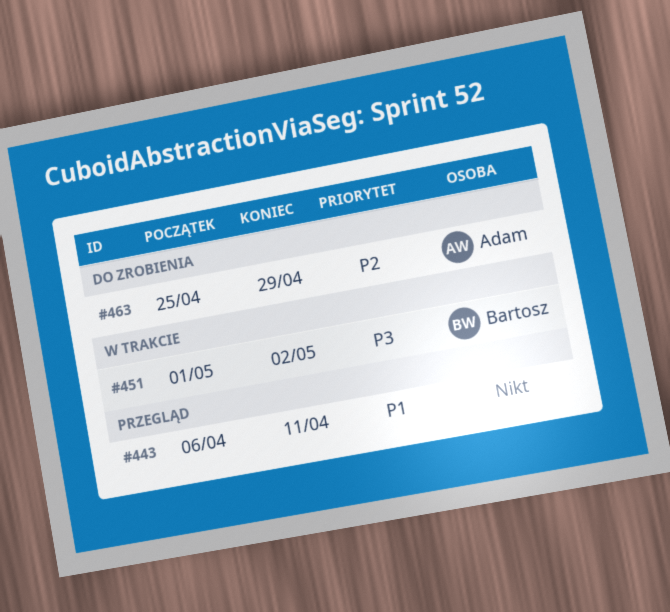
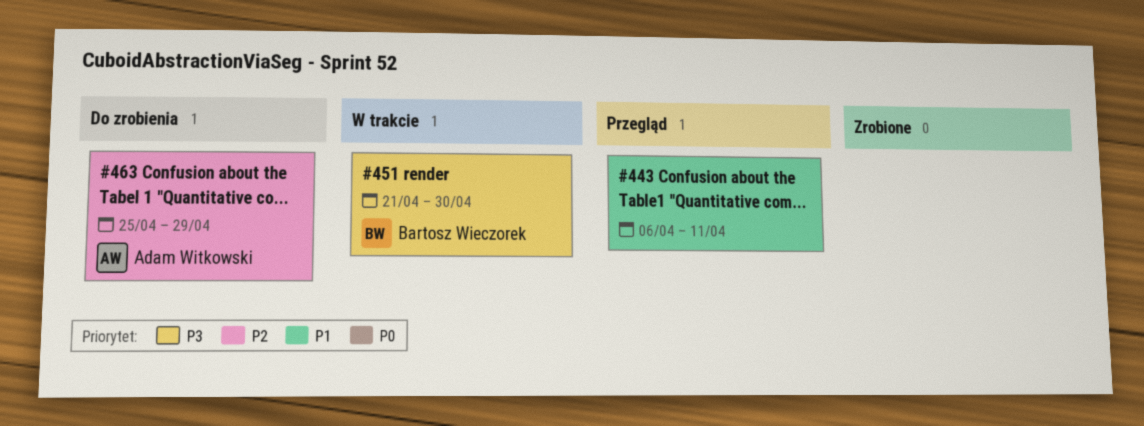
#451, start: May 1 -> Apr 21
#451, due: May 2 -> Apr 30

